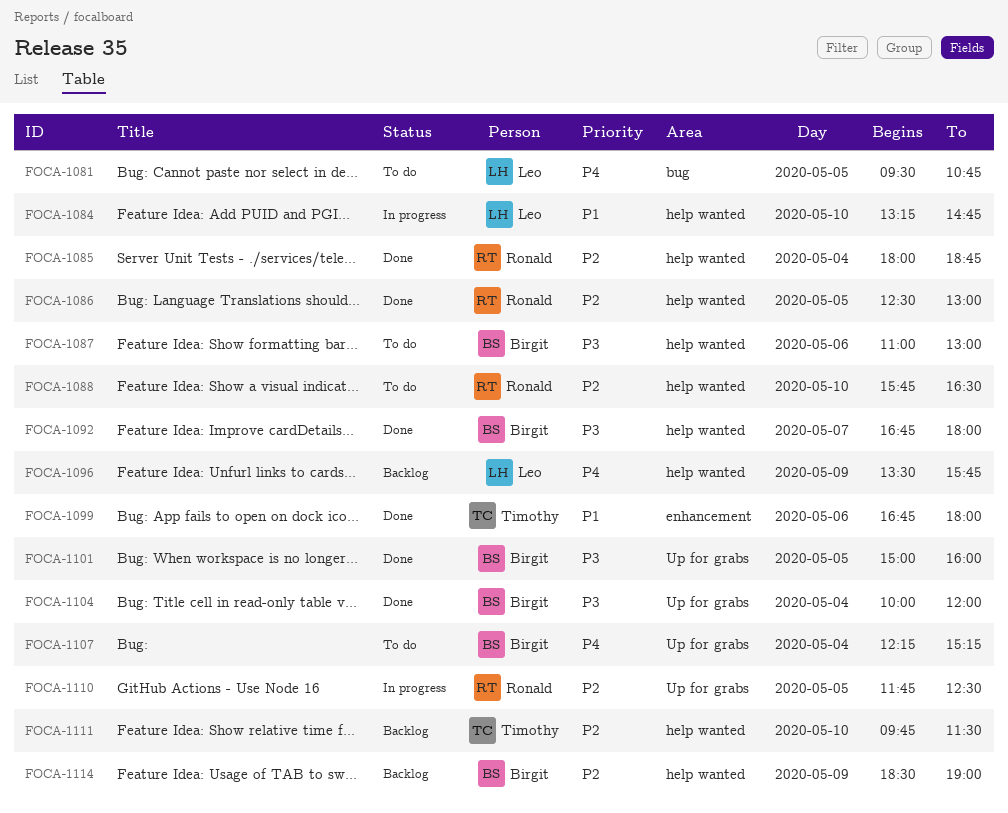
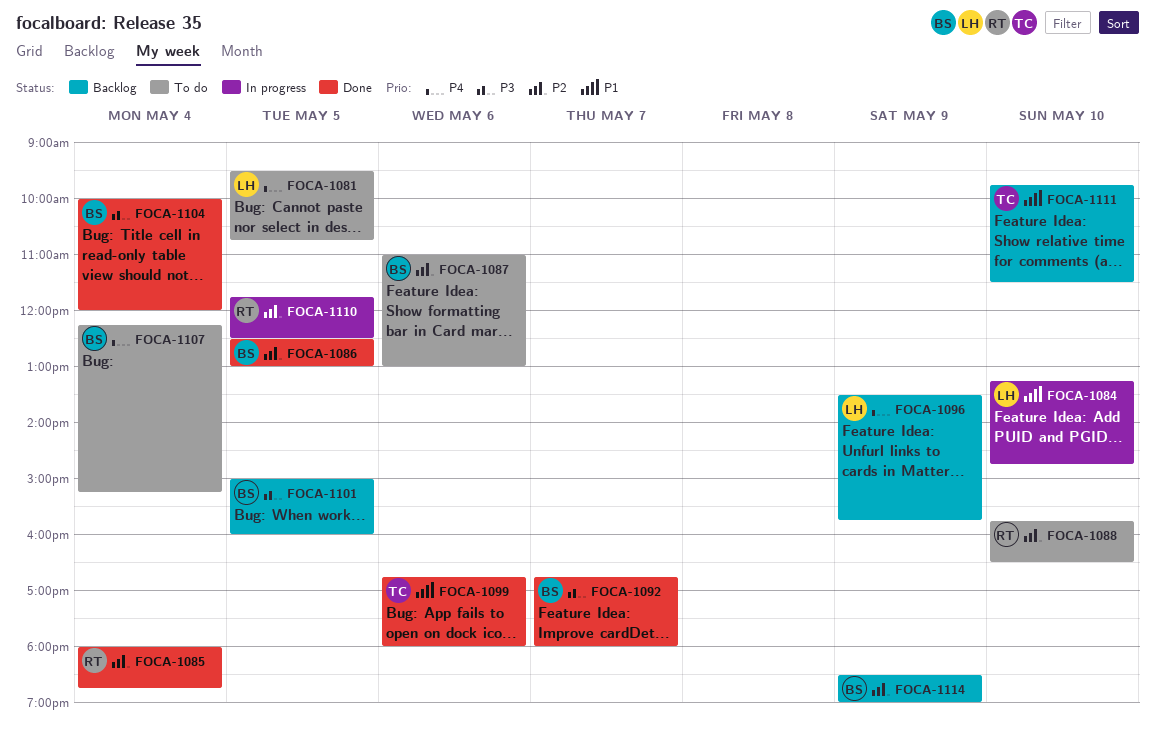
FOCA-1086, owner: Ronald -> Birgit
FOCA-1087, priority: P3 -> P2
FOCA-1101, status: Done -> Backlog
FOCA-1111, priority: P2 -> P1

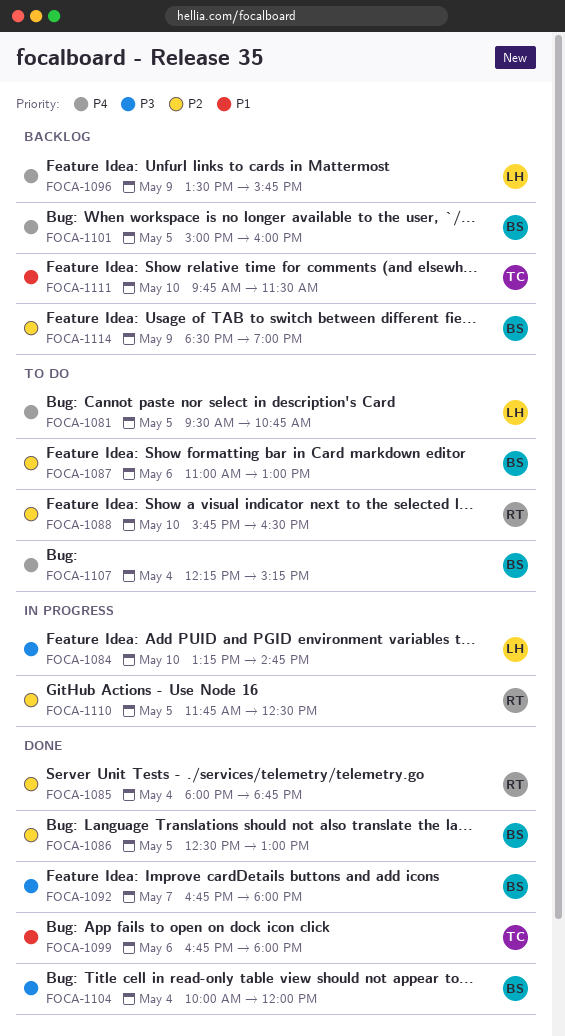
FOCA-1084, priority: P1 -> P3
FOCA-1101, priority: P3 -> P4

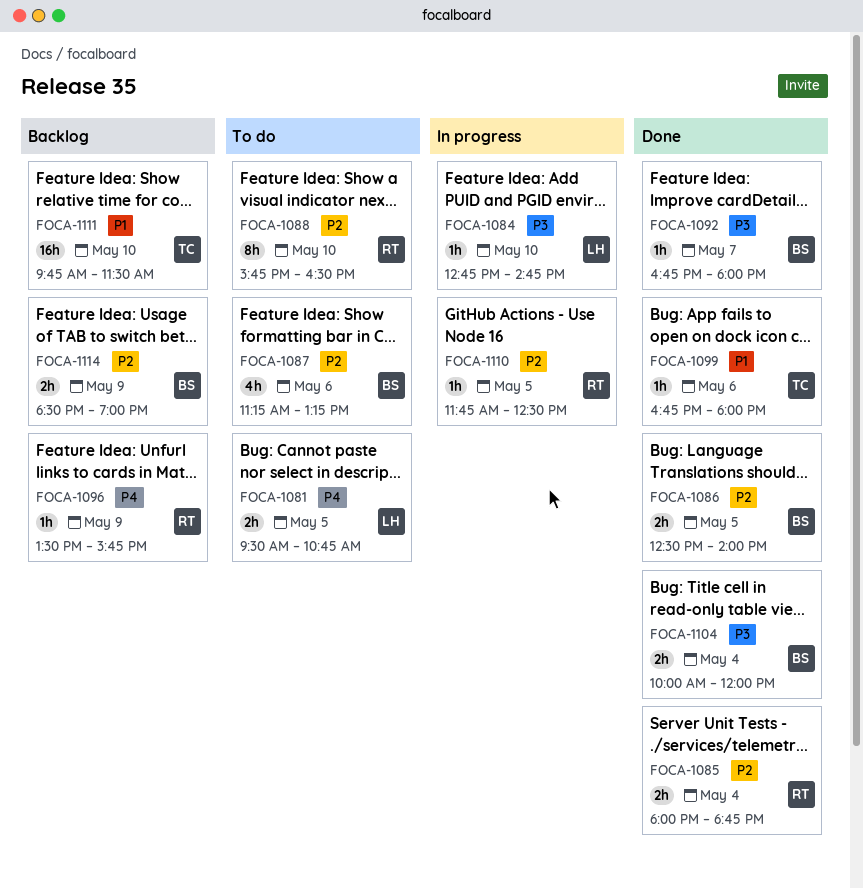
FOCA-1084, begins: 13:15 -> 12:45
FOCA-1086, ends: 13:00 -> 14:00
FOCA-1087, begins: 11:00 -> 11:15
FOCA-1087, ends: 13:00 -> 13:15
FOCA-1096, owner: LH -> RT
FOCA-1101: present -> none
FOCA-1107: present -> none

